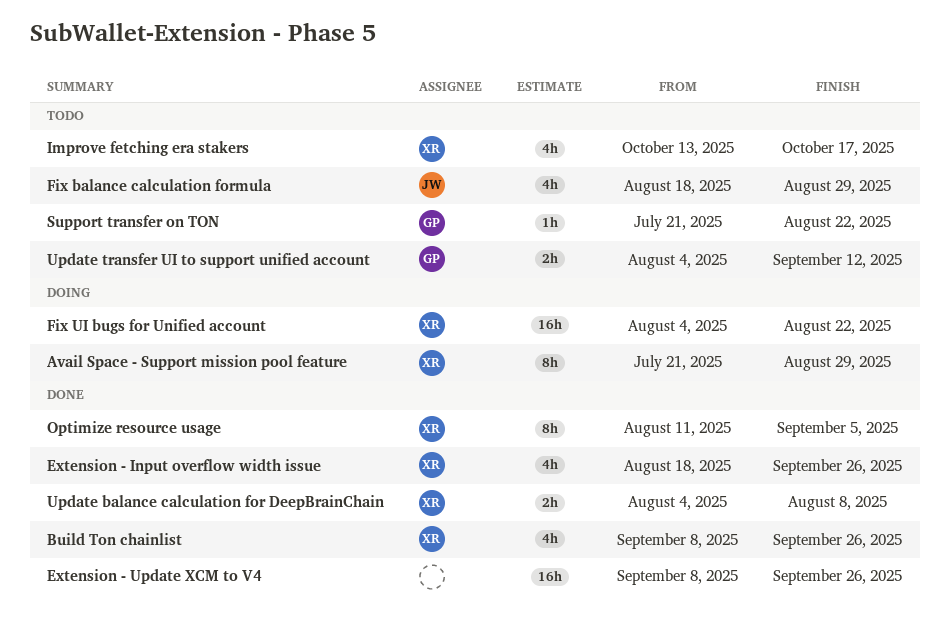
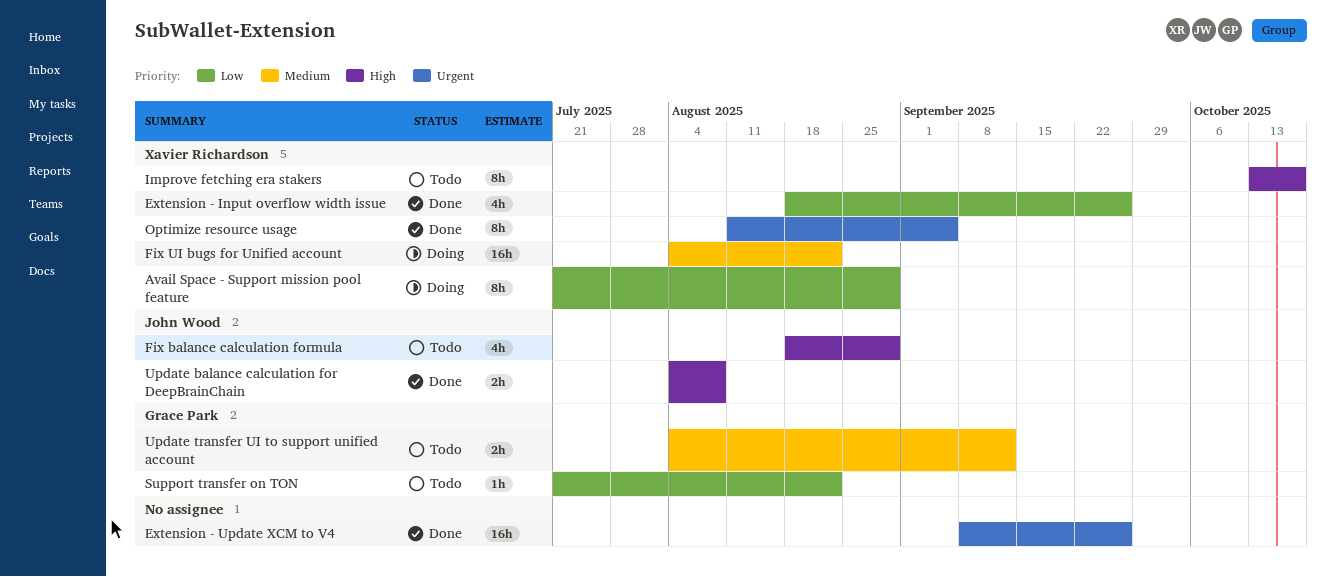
Build Ton chainlist: present -> none
Improve fetching era stakers, estimate: 4h -> 8h
Update balance calculation for DeepBrainChain, owner: Xavier Richardson -> John Wood

